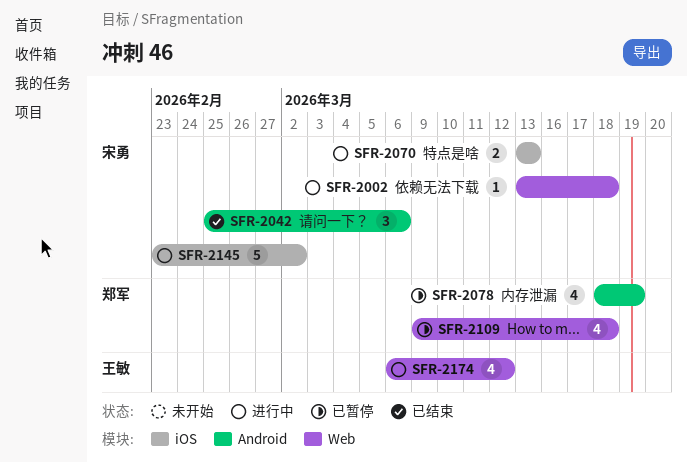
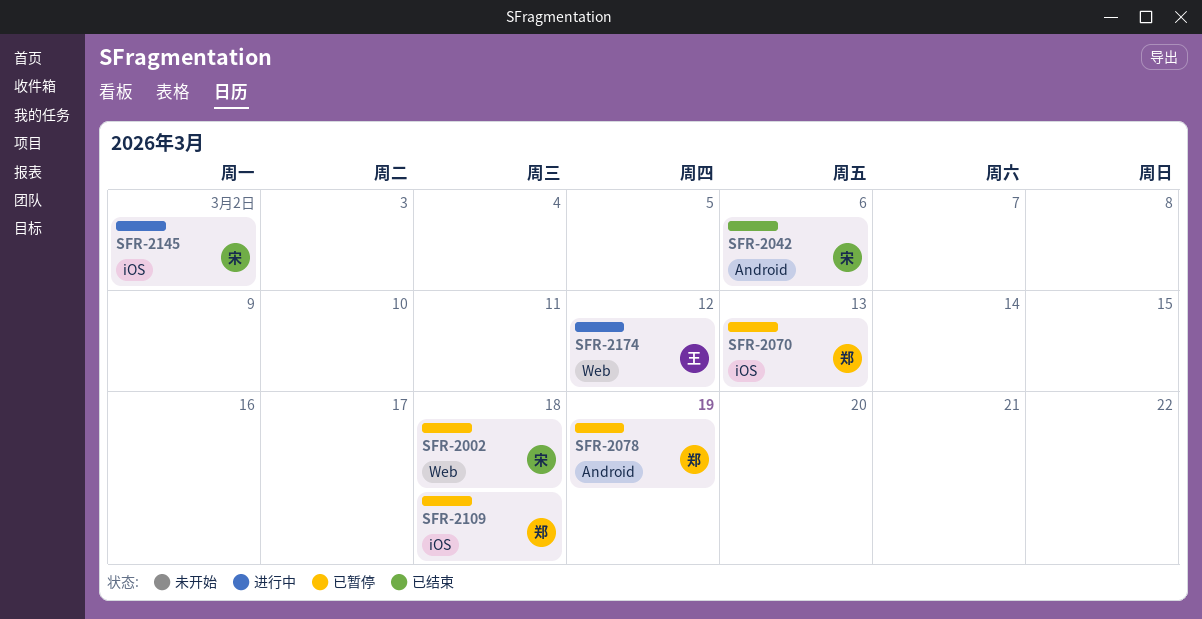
SFR-2002, status: 进行中 -> 已暂停
SFR-2070, status: 进行中 -> 已暂停
SFR-2070, owner: 宋勇 -> 郑军
SFR-2109, label: Web -> iOS

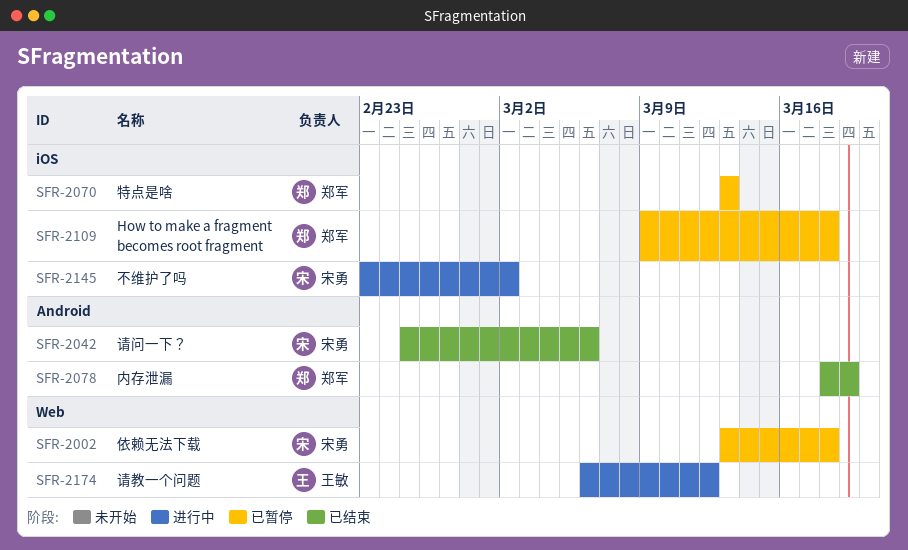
SFR-2078, status: 已暂停 -> 已结束

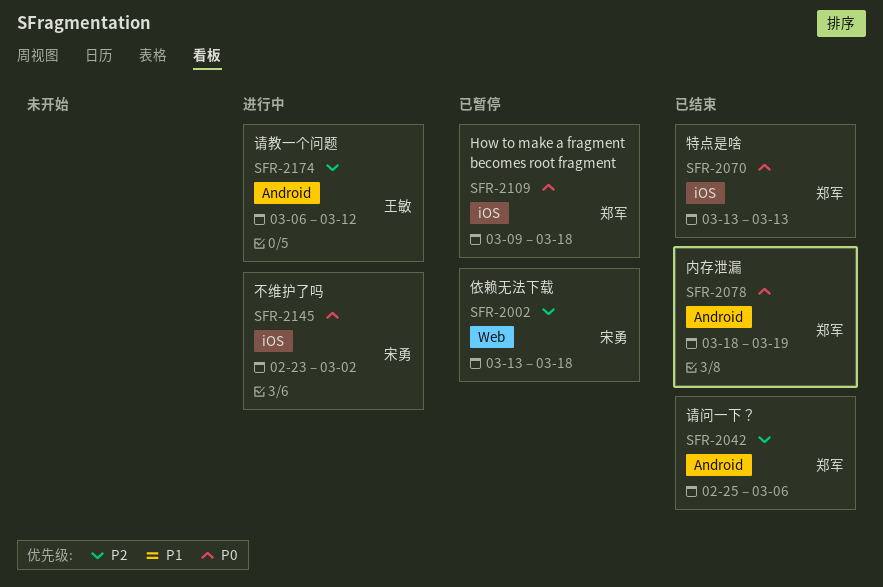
SFR-2042, owner: 宋勇 -> 郑军
SFR-2070, status: 已暂停 -> 已结束
SFR-2174, label: Web -> Android

